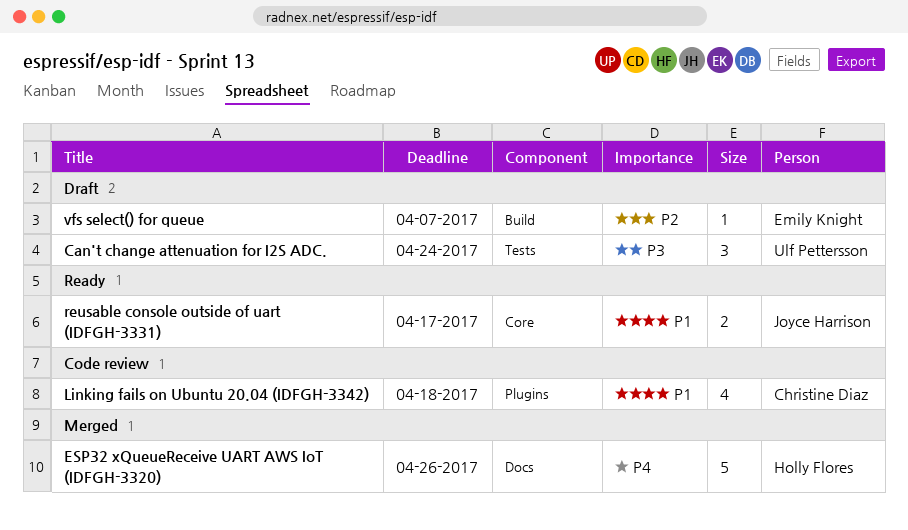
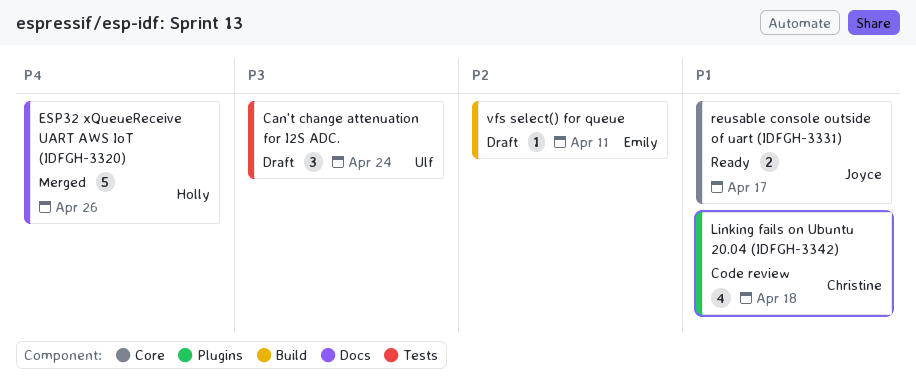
vfs select() for queue, due: Apr 7 -> Apr 11

